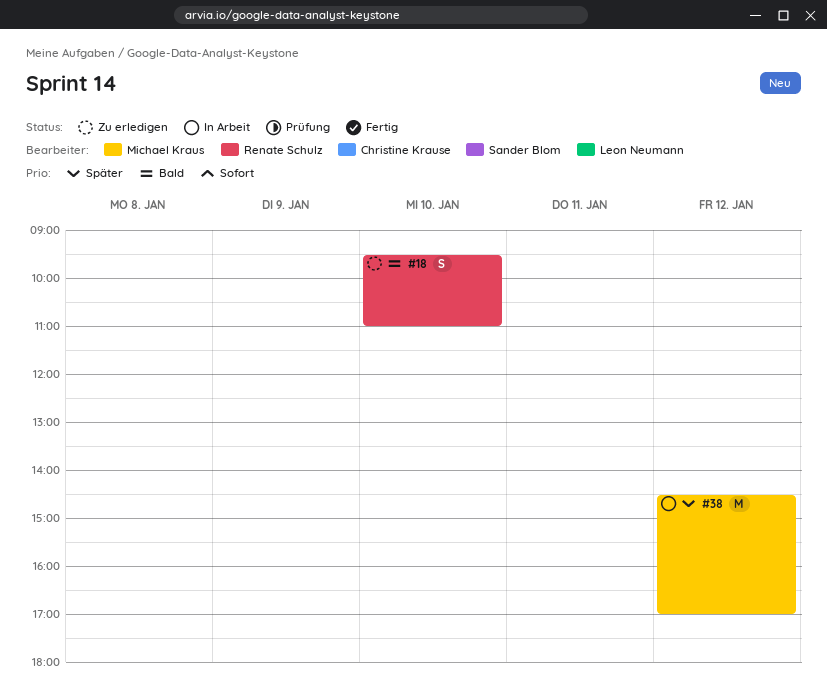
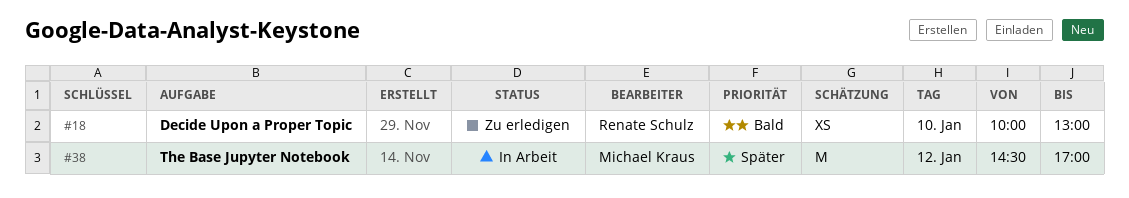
#18, estimate: S -> XS
#18, begins: 09:30 -> 10:00
#18, ends: 11:00 -> 13:00

